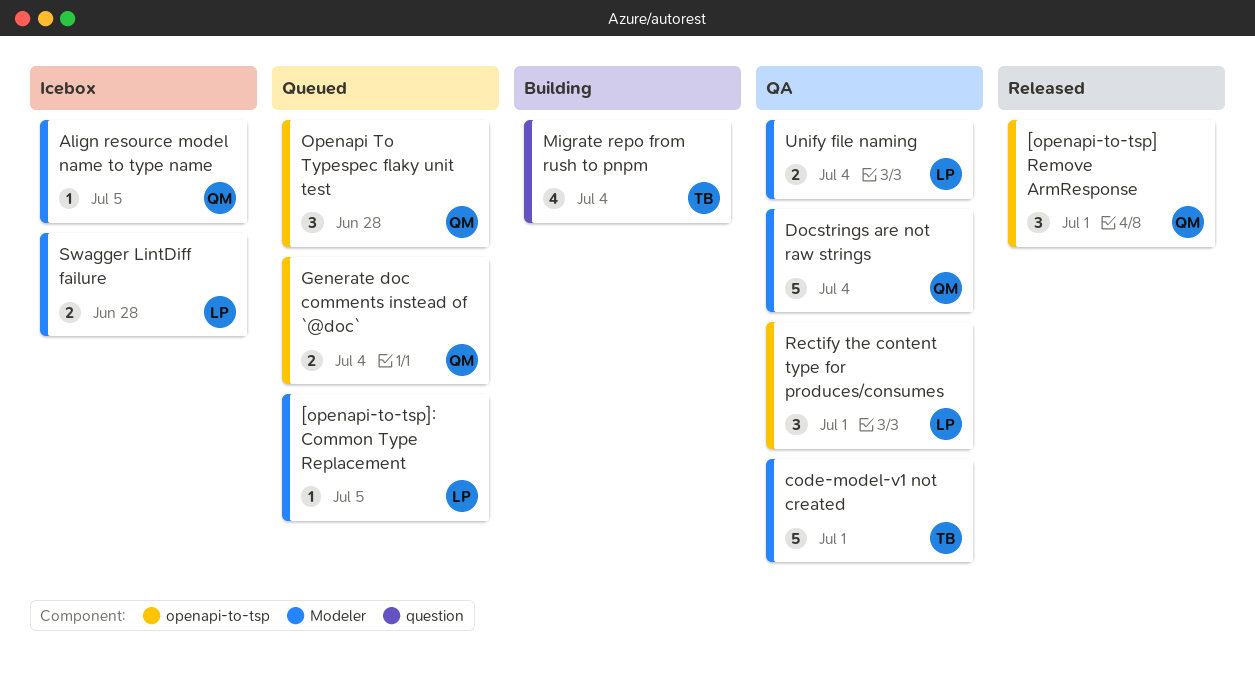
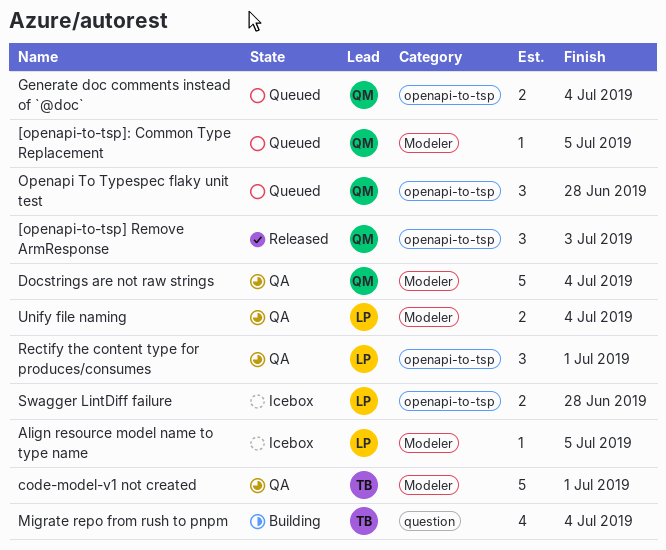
[openapi-to-tsp] Remove ArmResponse, due: Jul 1 -> Jul 3
[openapi-to-tsp]: Common Type Replacement, owner: LP -> QM
Align resource model name to type name, owner: QM -> LP
Swagger LintDiff failure, label: Modeler -> openapi-to-tsp

